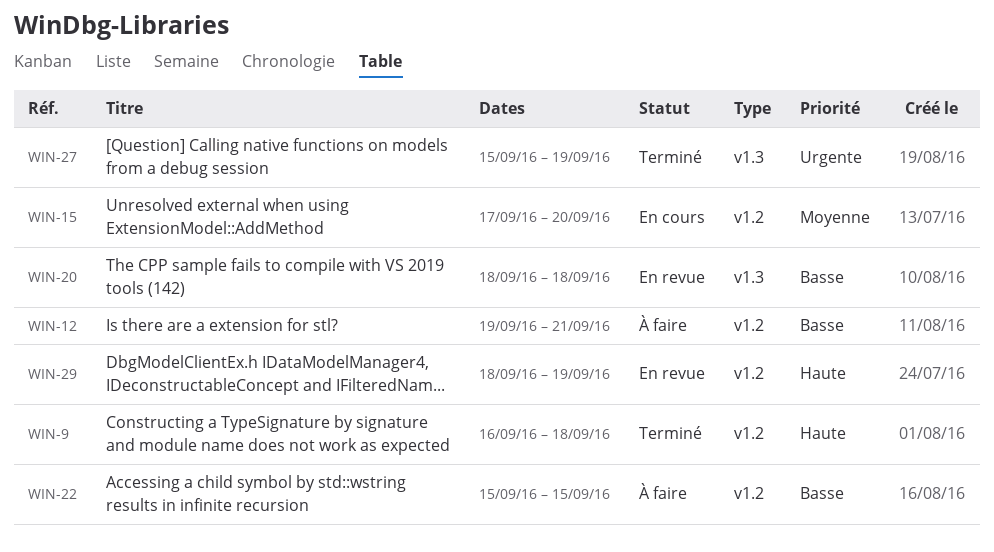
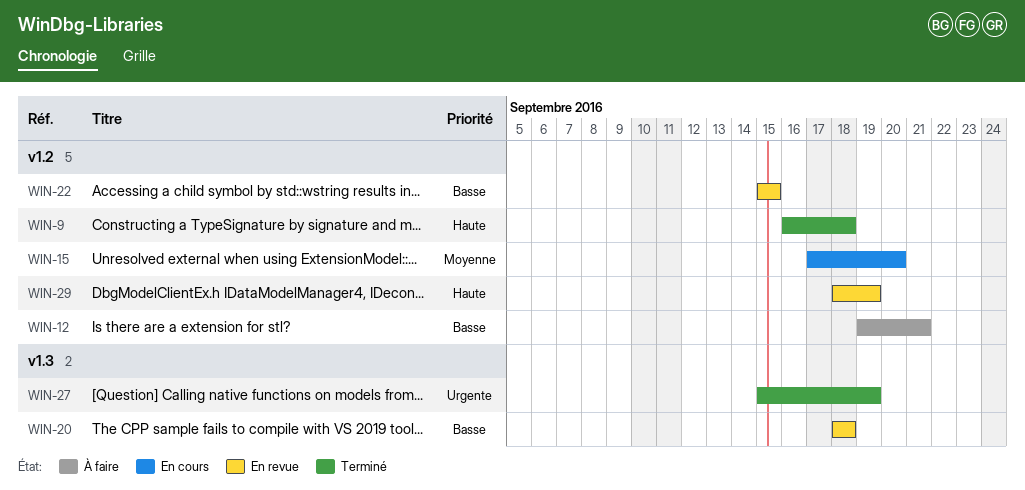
WIN-22, status: À faire -> En revue

